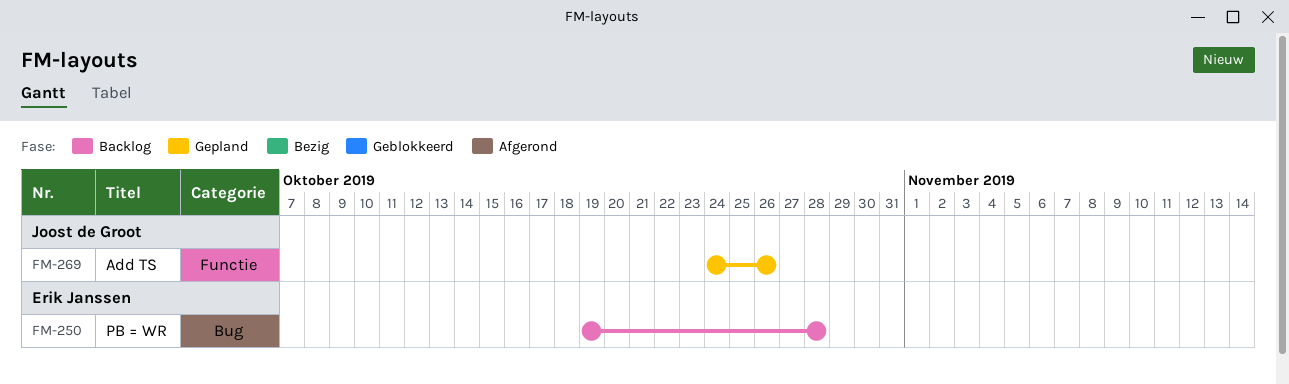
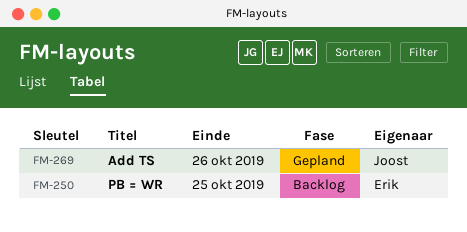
FM-250, due: Oct 28 -> Oct 25

